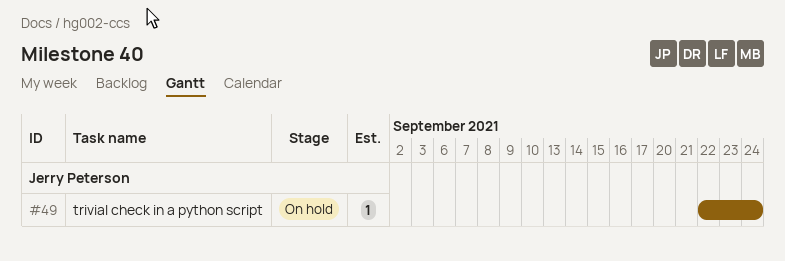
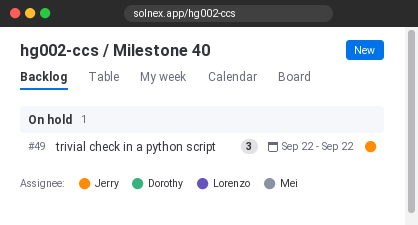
#49, estimate: 1 -> 3
#49, due: Sep 24 -> Sep 22

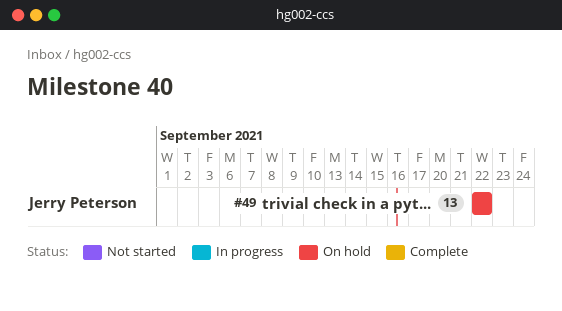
#49, estimate: 3 -> 13

